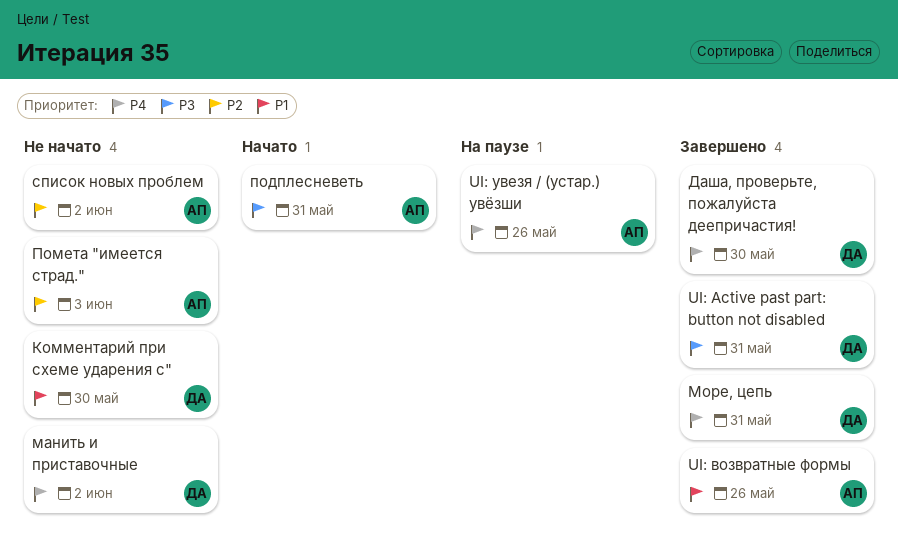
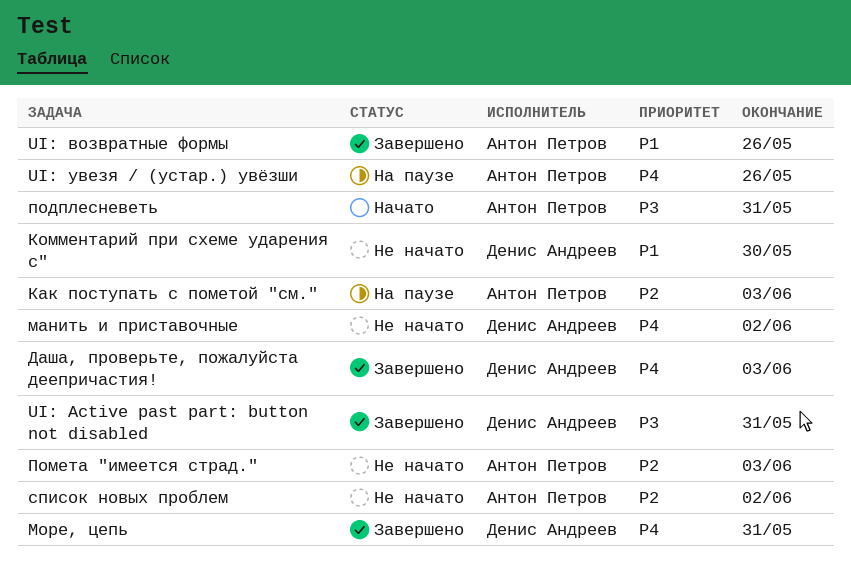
Даша, проверьте, пожалуйста деепричастия!, due: May 30 -> Jun 3
Как поступать с пометой "см.": none -> present

